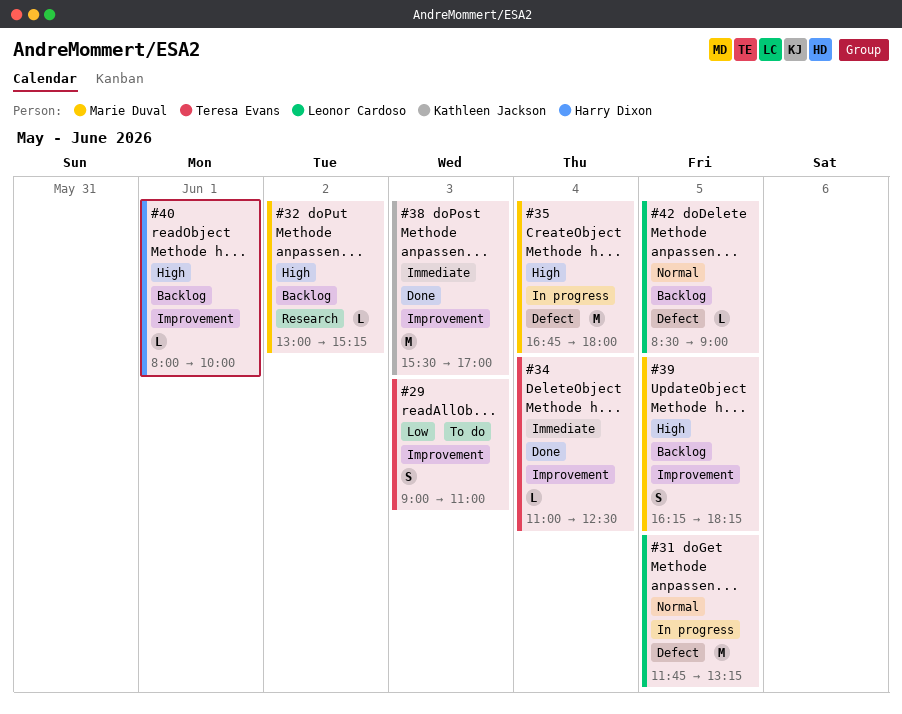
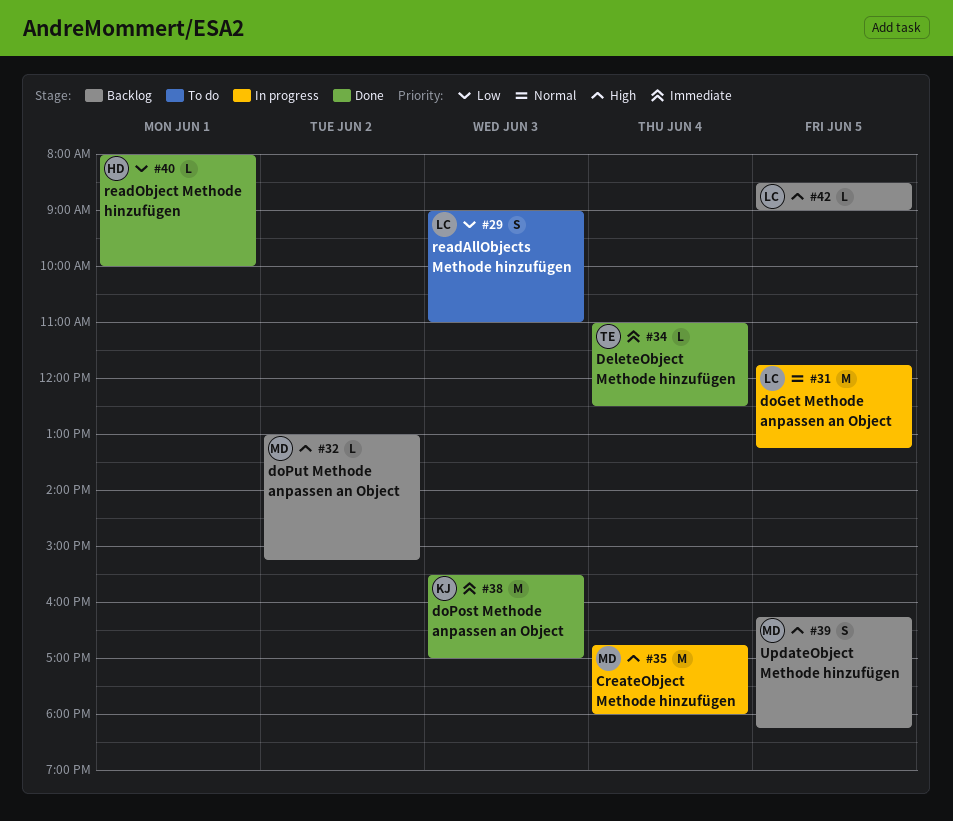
#29, owner: Teresa Evans -> Leonor Cardoso
#40, status: Backlog -> Done
#40, priority: High -> Low
#42, priority: Normal -> High

